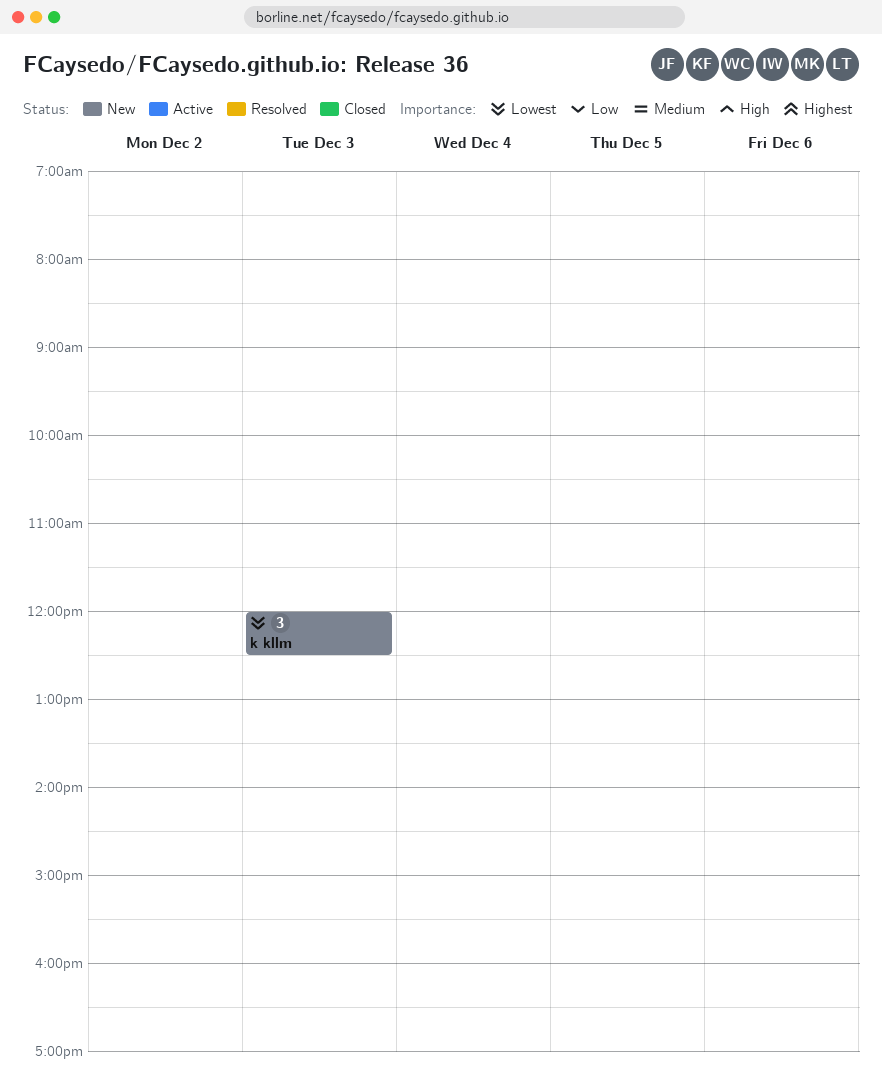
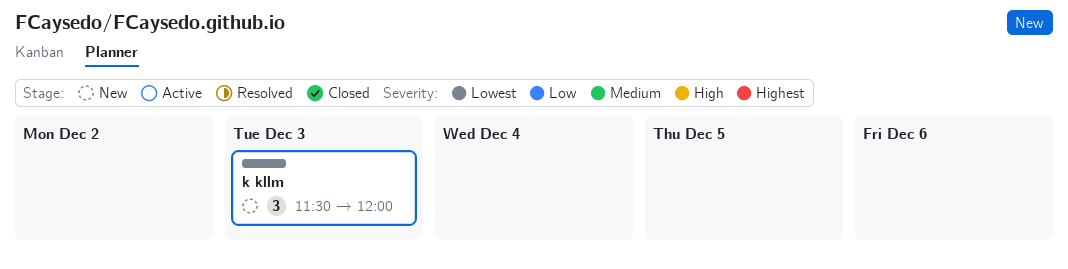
k kllm, begins: 12:00 -> 11:30
k kllm, ends: 12:30 -> 12:00

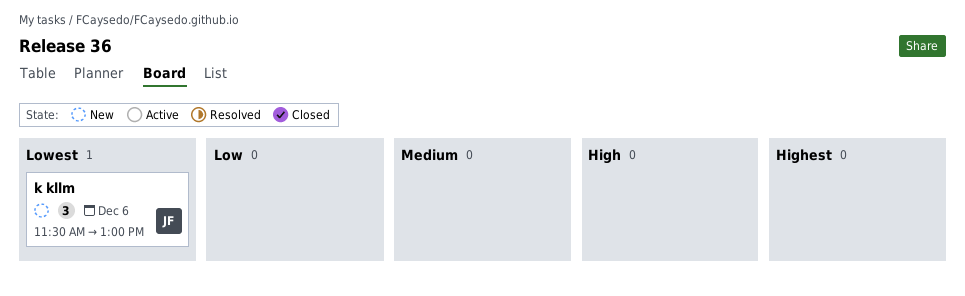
k kllm, day: Dec 3 -> Dec 6
k kllm, ends: 12:00 -> 13:00

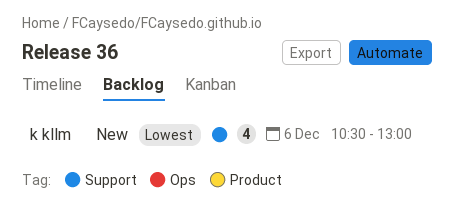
k kllm, estimate: 3 -> 4
k kllm, begins: 11:30 -> 10:30

